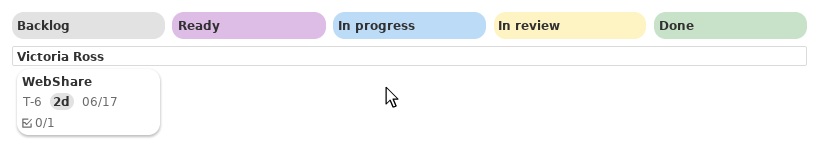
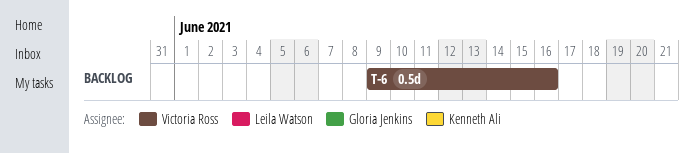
T-6, estimate: 2d -> 0.5d
T-6, due: Jun 17 -> Jun 16

